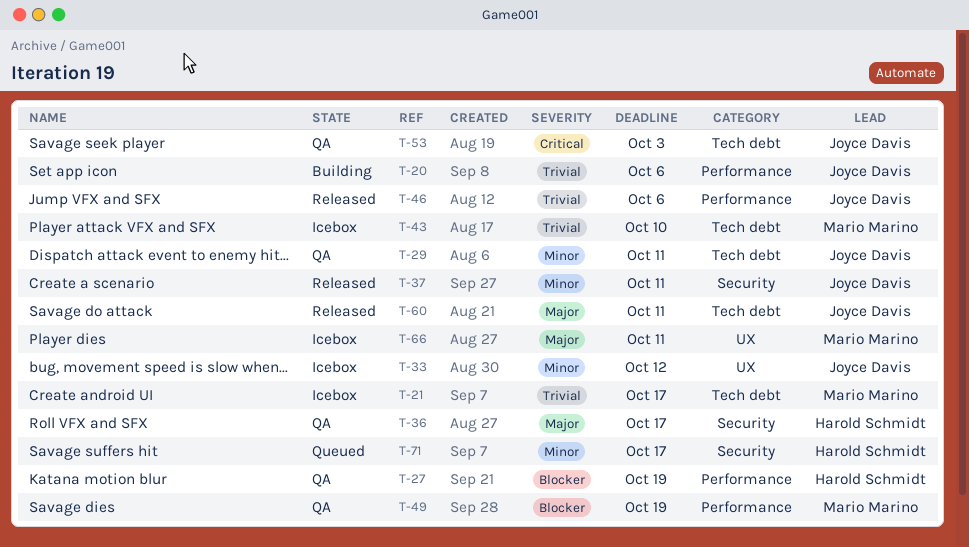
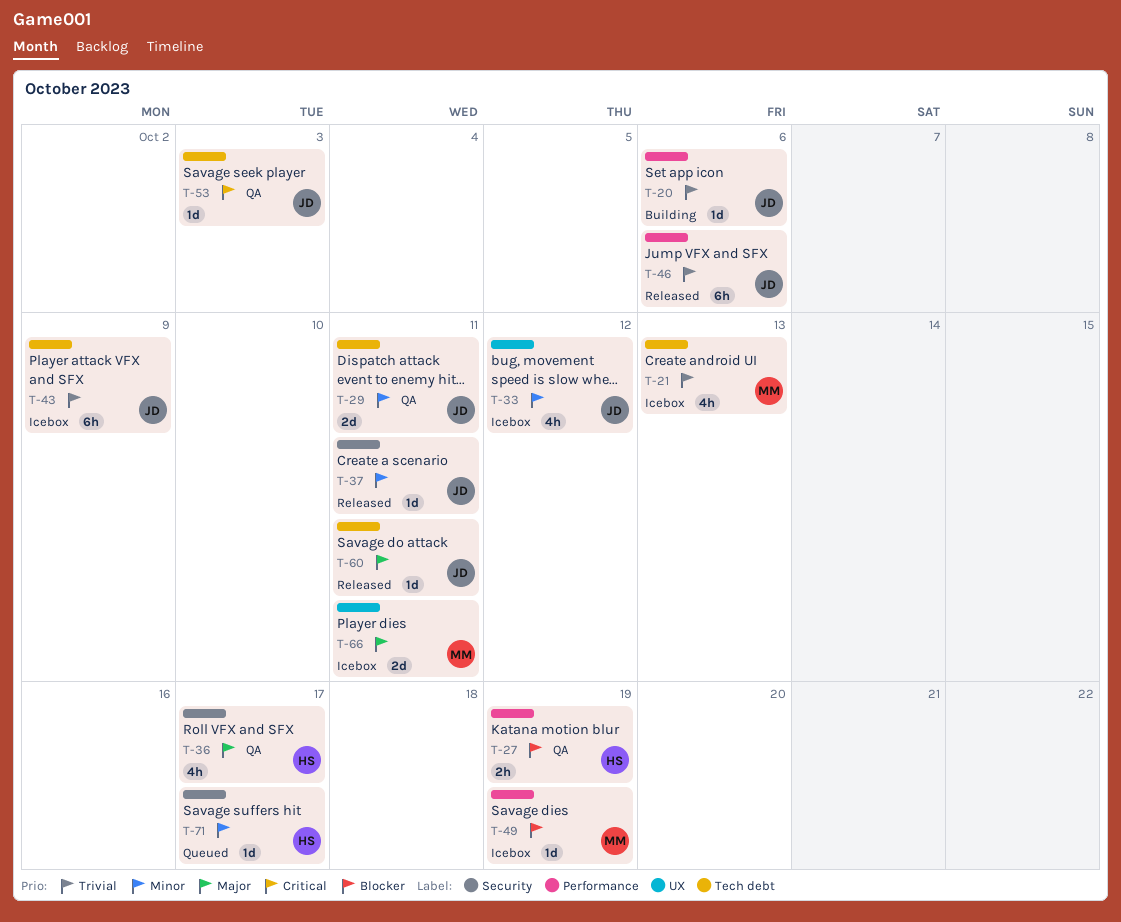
T-21, due: Oct 17 -> Oct 13
T-43, owner: Mario Marino -> Joyce Davis
T-43, due: Oct 10 -> Oct 9
T-49, status: QA -> Icebox

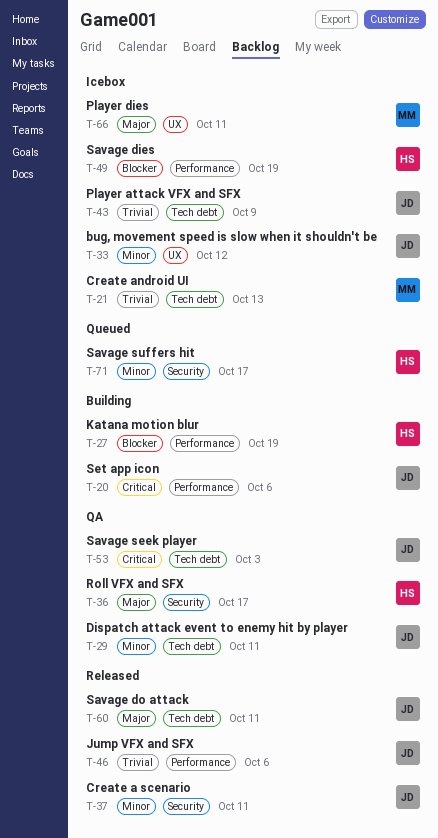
T-20, priority: Trivial -> Critical
T-27, status: QA -> Building
T-49, owner: MM -> HS

